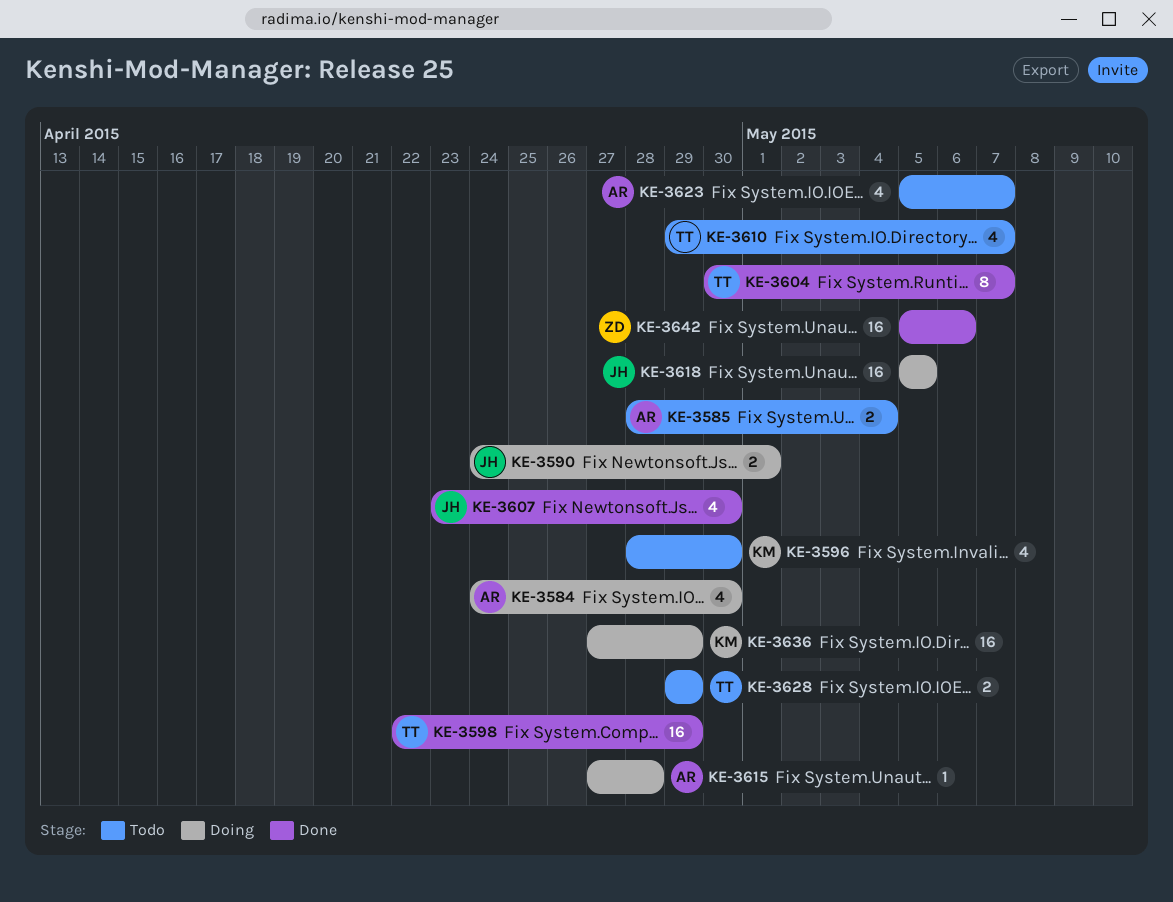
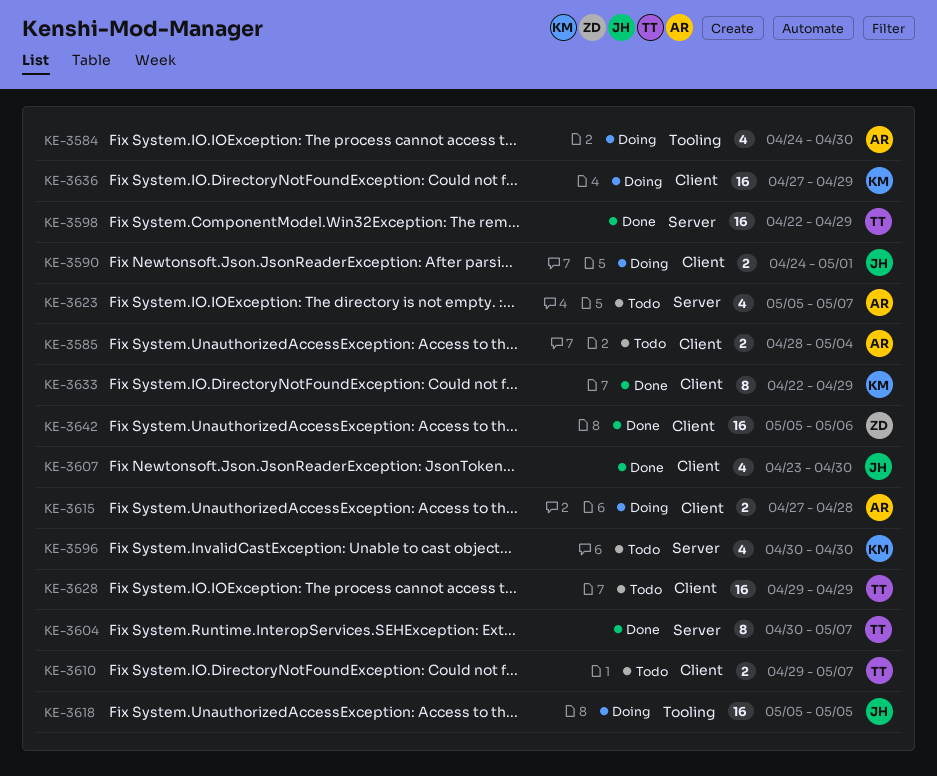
KE-3596, start: Apr 28 -> Apr 30
KE-3610, estimate: 4 -> 2
KE-3615, estimate: 1 -> 2
KE-3628, estimate: 2 -> 16
KE-3633: none -> present

